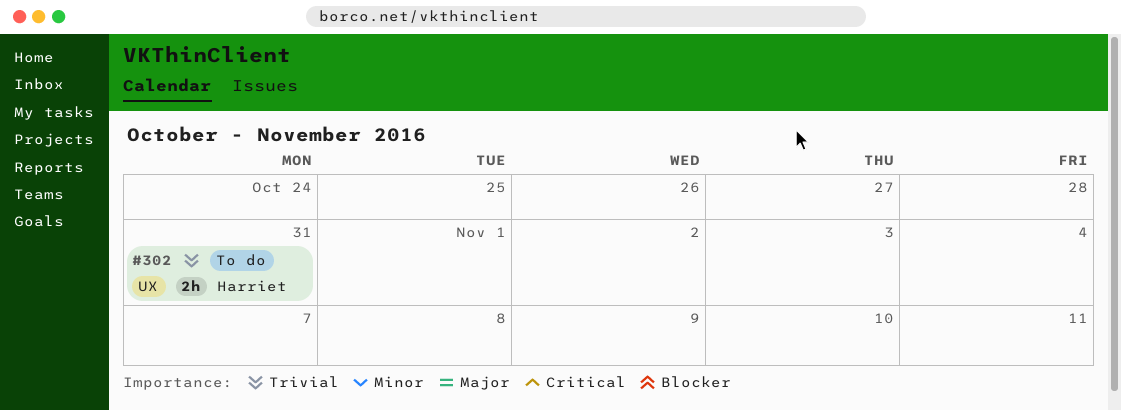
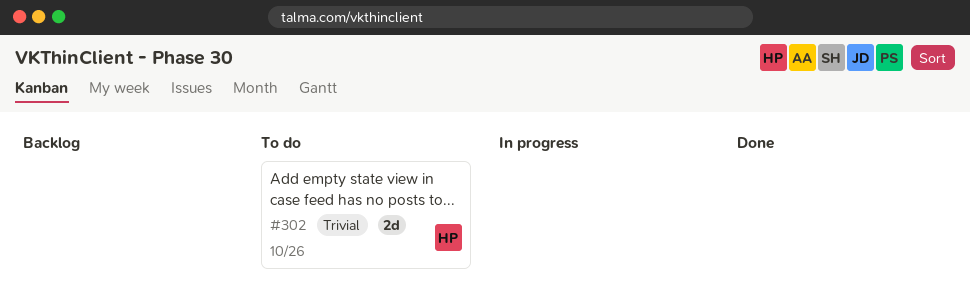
#302, estimate: 2h -> 2d
#302, due: Oct 31 -> Oct 26

